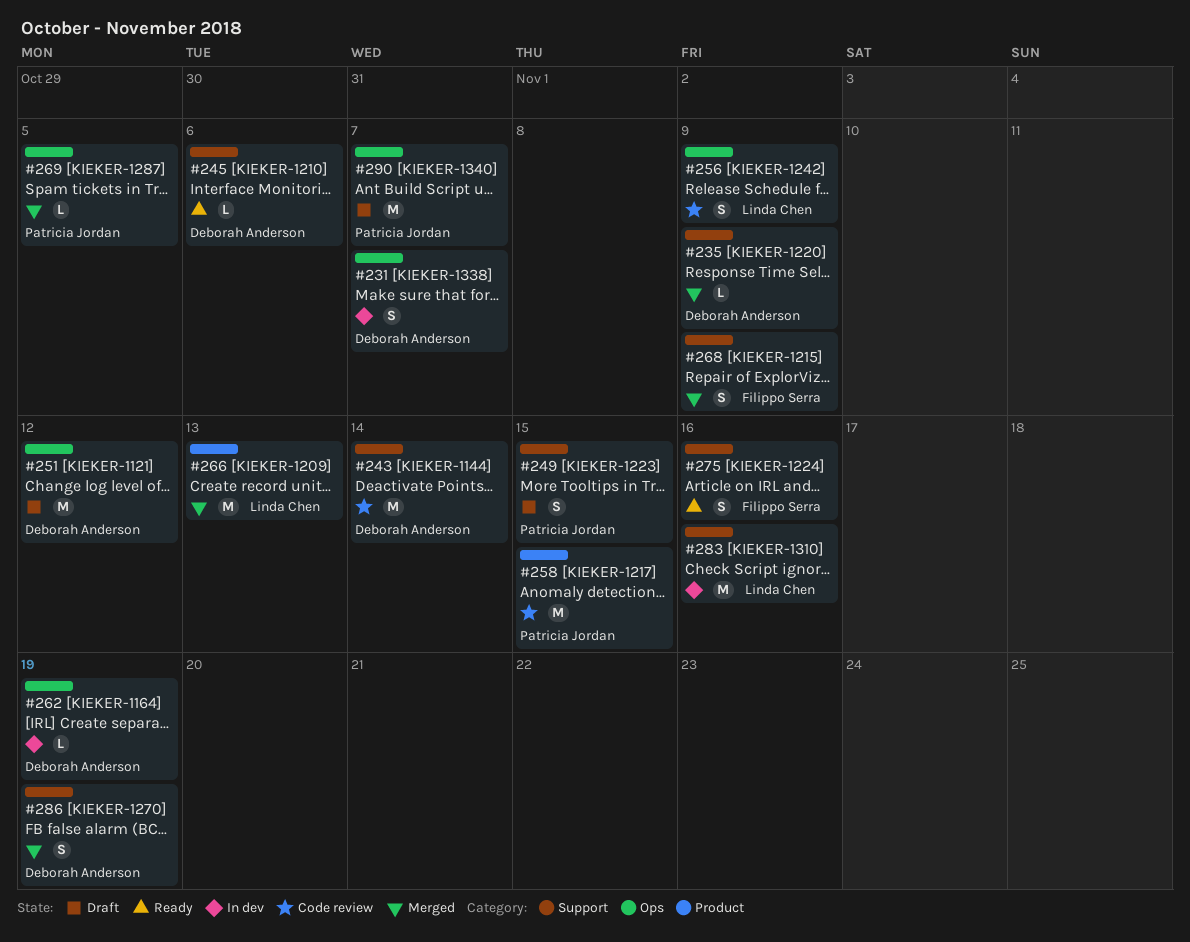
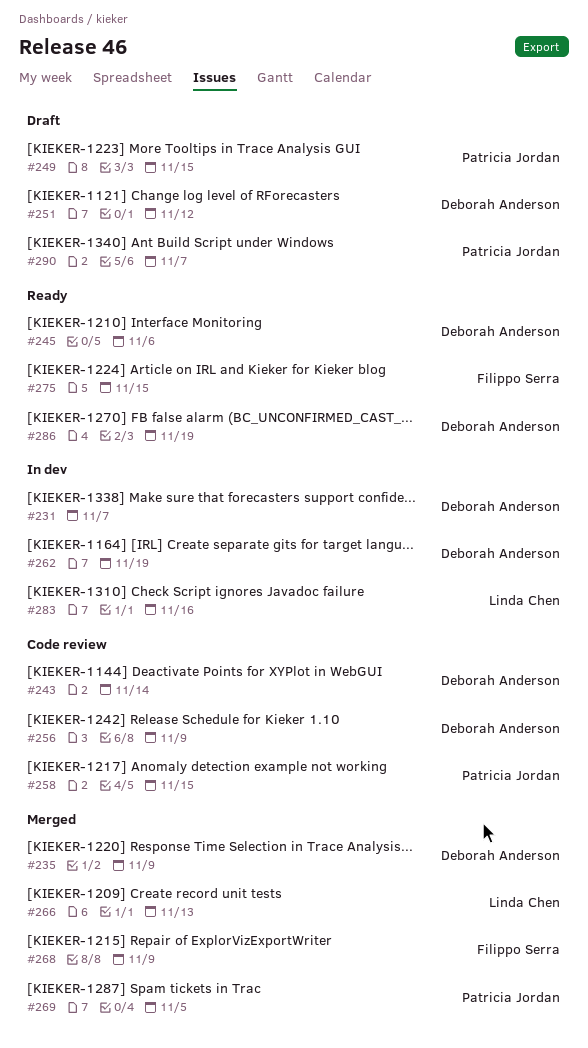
#256, owner: Linda Chen -> Deborah Anderson
#275, due: Nov 16 -> Nov 15
#286, status: Merged -> Ready

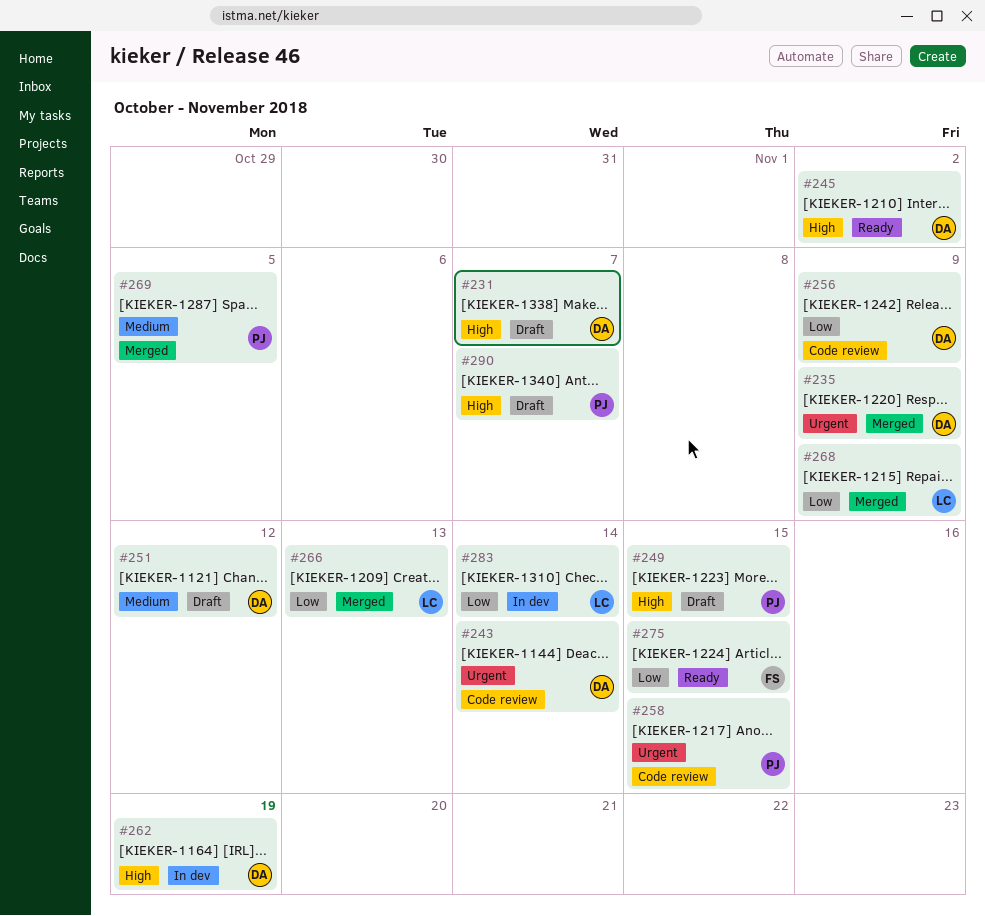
#231, status: In dev -> Draft
#245, due: Nov 6 -> Nov 2
#268, owner: Filippo Serra -> Linda Chen
#283, due: Nov 16 -> Nov 14
#286: present -> none

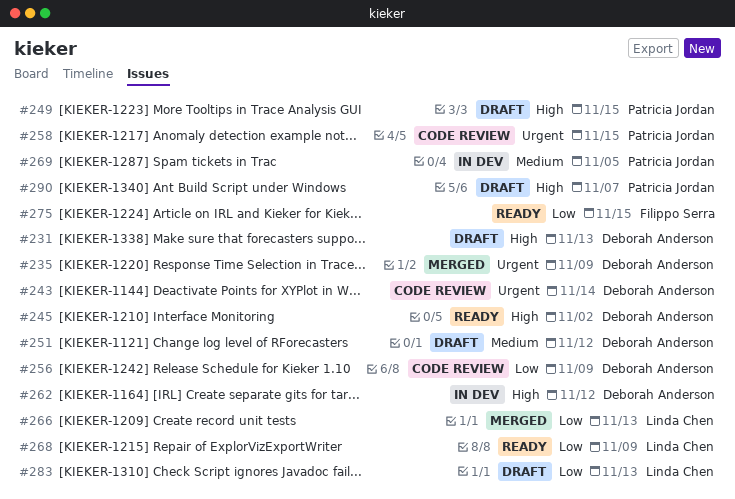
#231, due: Nov 7 -> Nov 13
#262, due: Nov 19 -> Nov 12
#268, status: Merged -> Ready
#269, status: Merged -> In dev
#283, status: In dev -> Draft
#283, due: Nov 14 -> Nov 13

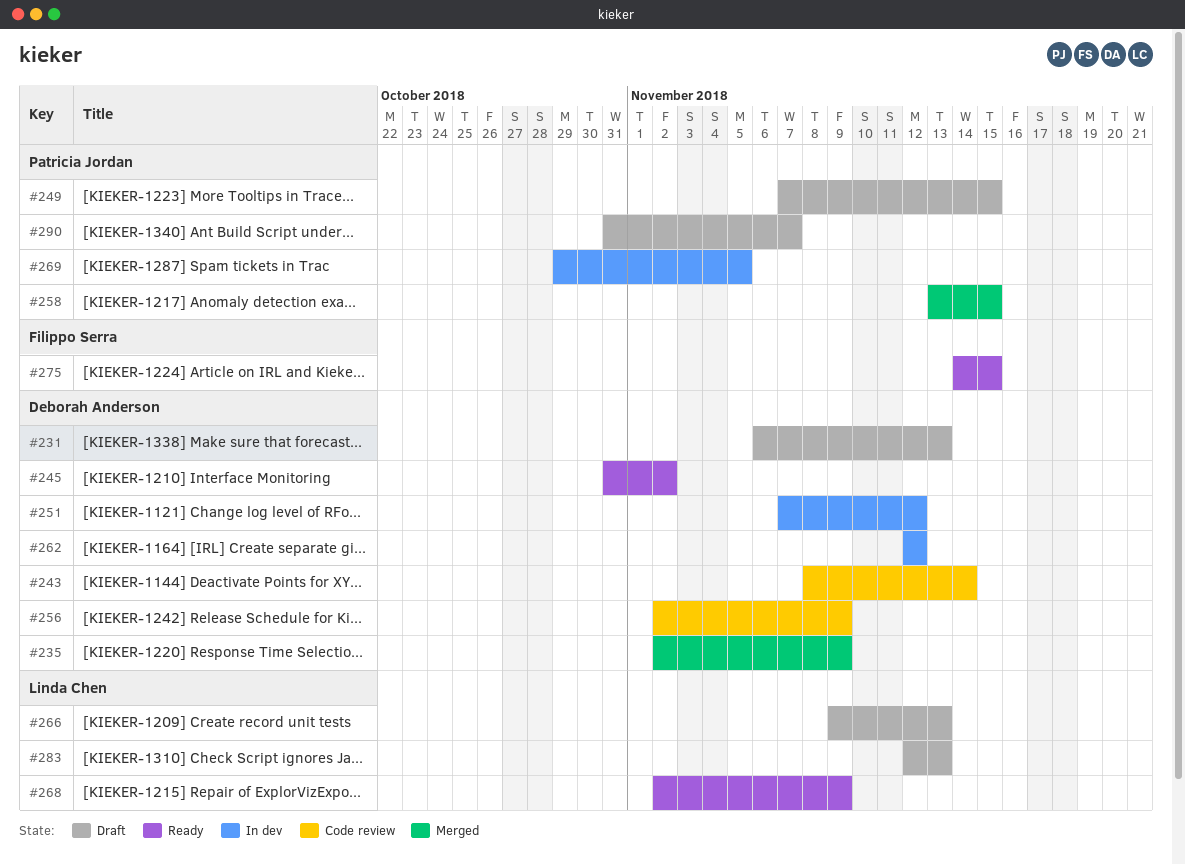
#251, status: Draft -> In dev
#258, status: Code review -> Merged
#266, status: Merged -> Draft

